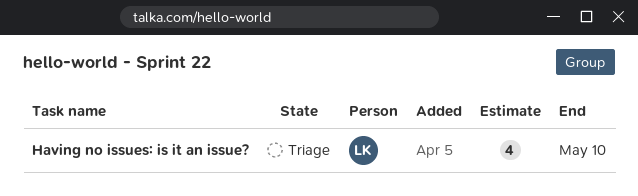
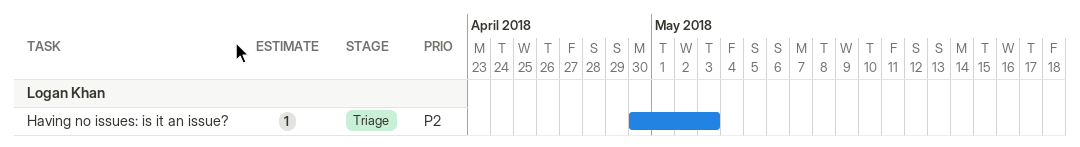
Having no issues: is it an issue?, estimate: 4 -> 1
Having no issues: is it an issue?, due: May 10 -> May 3

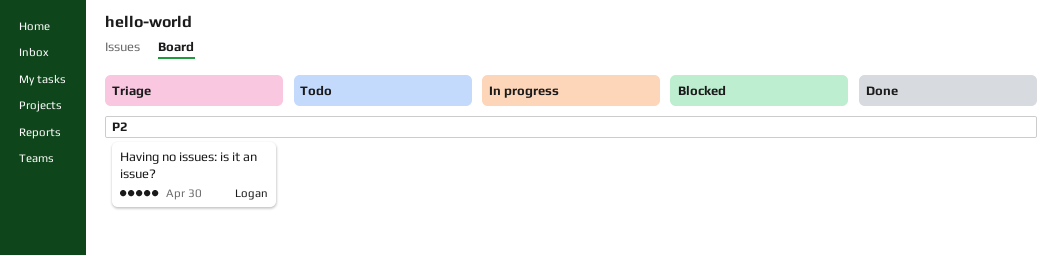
Having no issues: is it an issue?, estimate: 1 -> 5
Having no issues: is it an issue?, due: May 3 -> Apr 30

